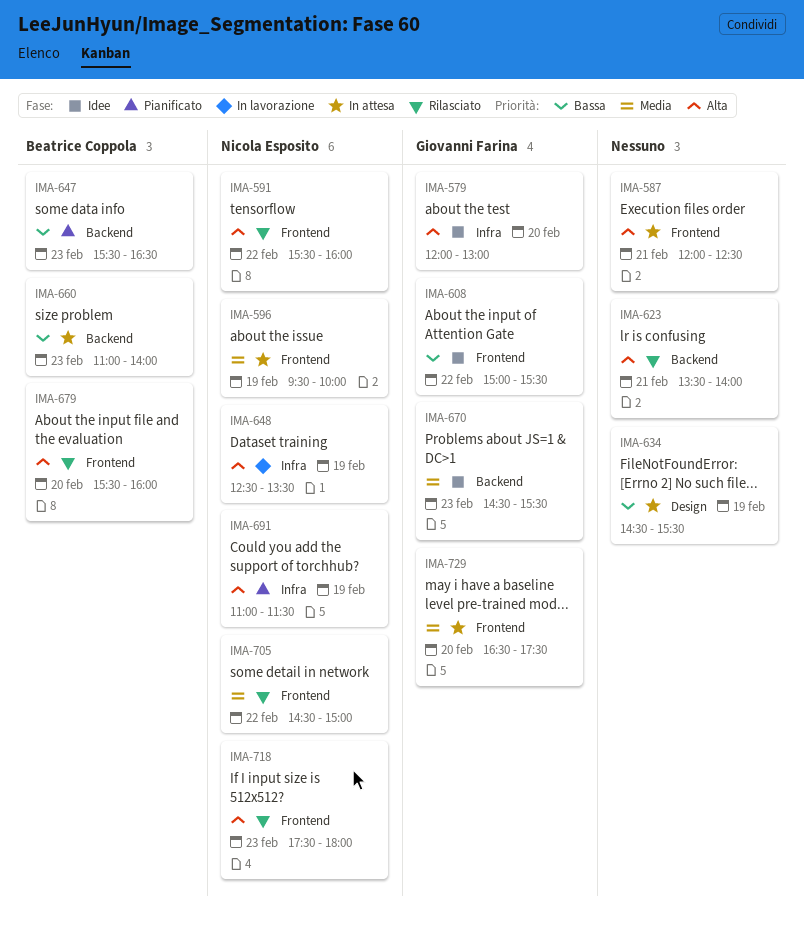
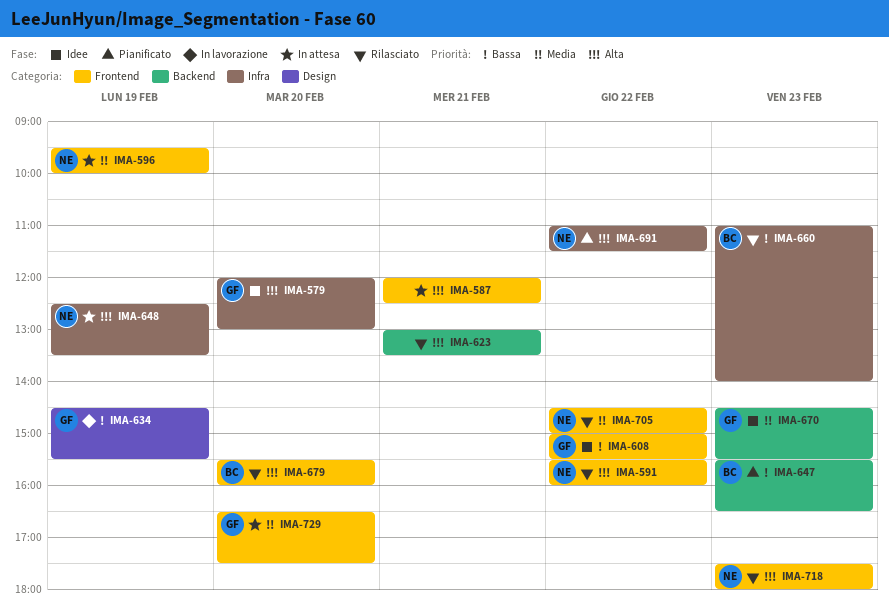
IMA-623, begins: 13:30 -> 13:00
IMA-623, ends: 14:00 -> 13:30
IMA-634, status: In attesa -> In lavorazione
IMA-634, owner: none -> Giovanni Farina
IMA-648, status: In lavorazione -> In attesa
IMA-660, status: In attesa -> Rilasciato
IMA-660, label: Backend -> Infra
IMA-691, day: Feb 19 -> Feb 22

